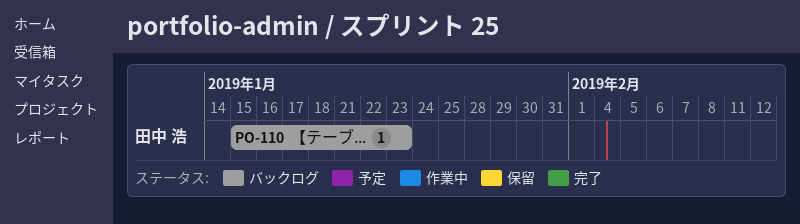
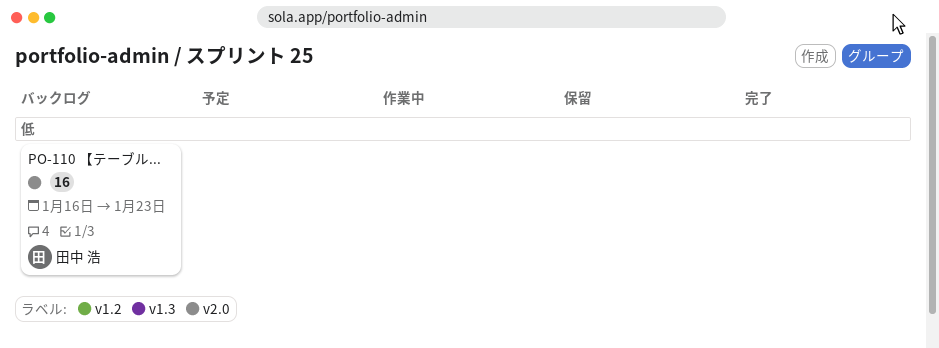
PO-110, estimate: 1 -> 16
PO-110, start: Jan 15 -> Jan 16

